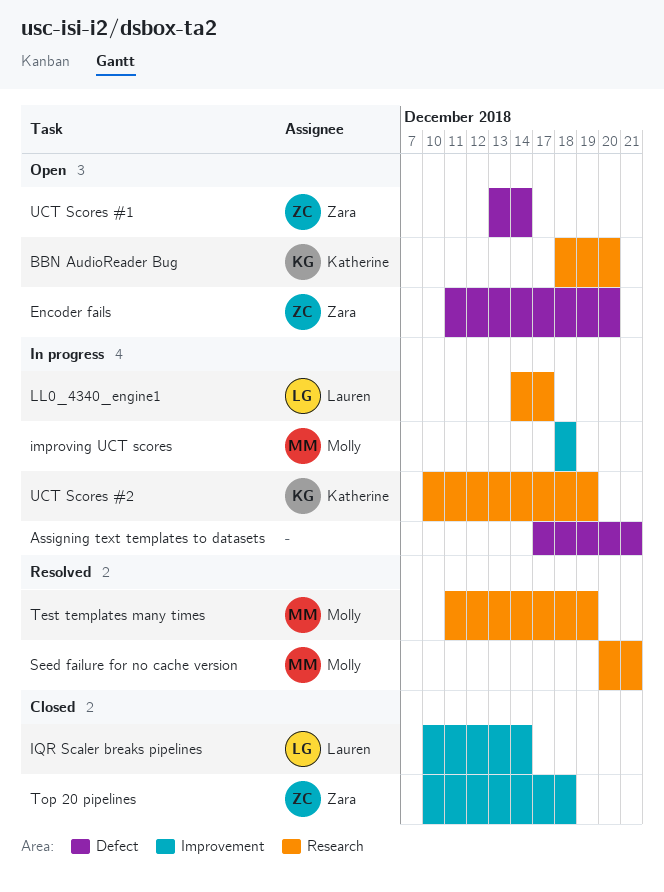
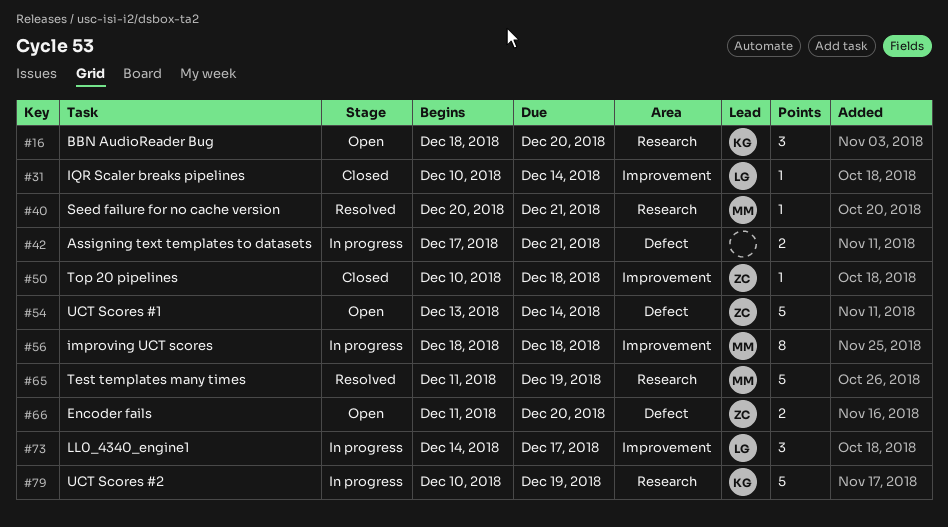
LL0_4340_engine1, label: Research -> Improvement

